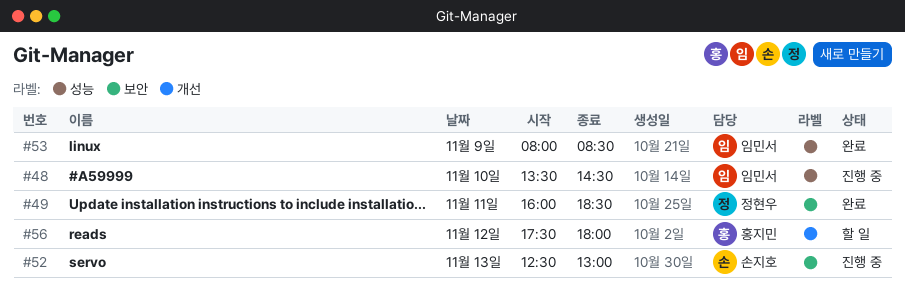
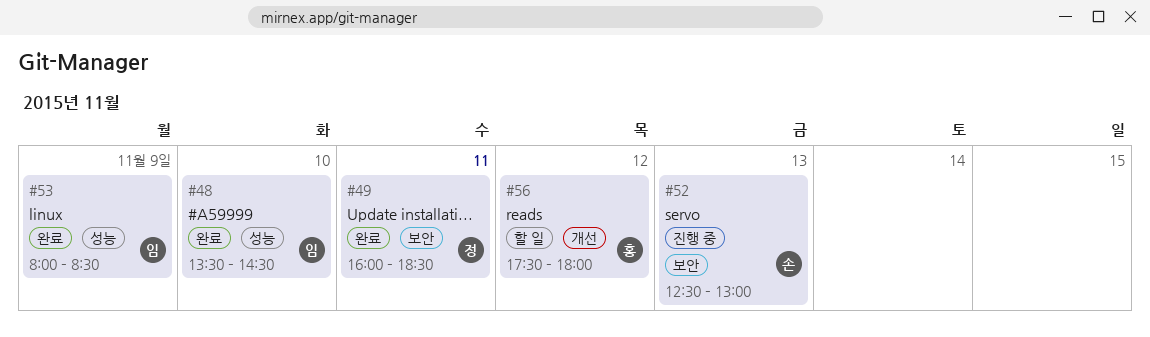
#48, status: 진행 중 -> 완료

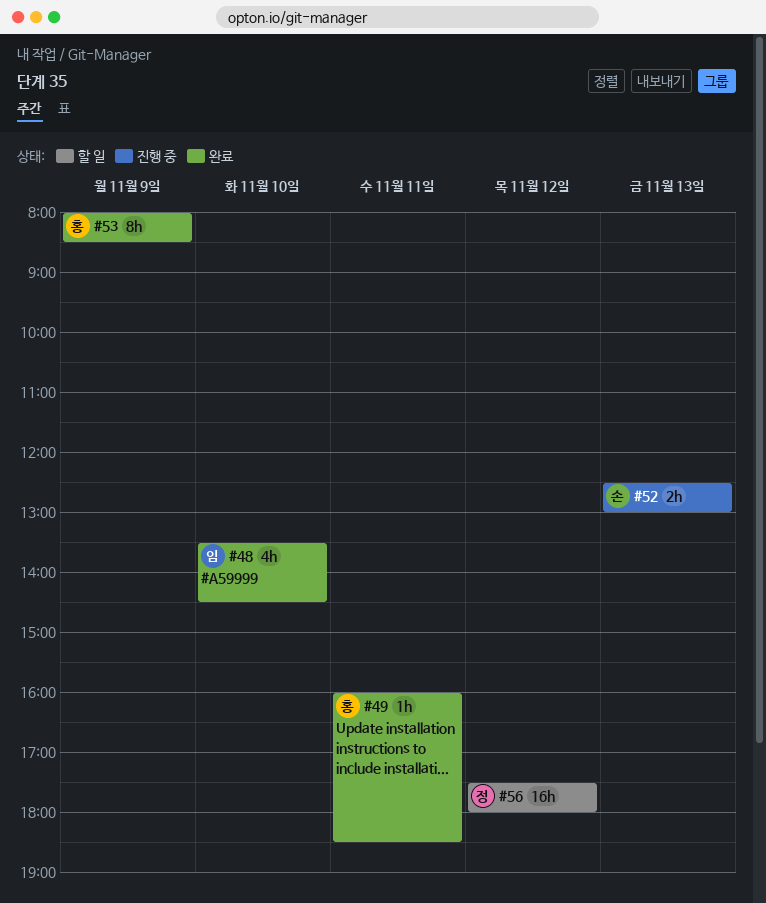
#49, owner: 정 -> 홍
#53, owner: 임 -> 홍
#56, owner: 홍 -> 정

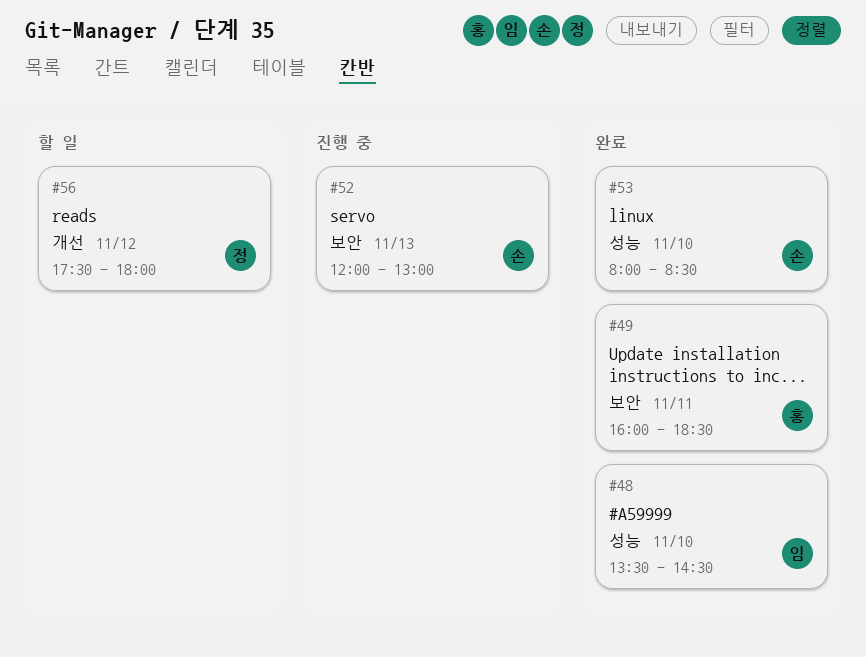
#52, begins: 12:30 -> 12:00
#53, owner: 홍 -> 손
#53, day: Nov 9 -> Nov 10

